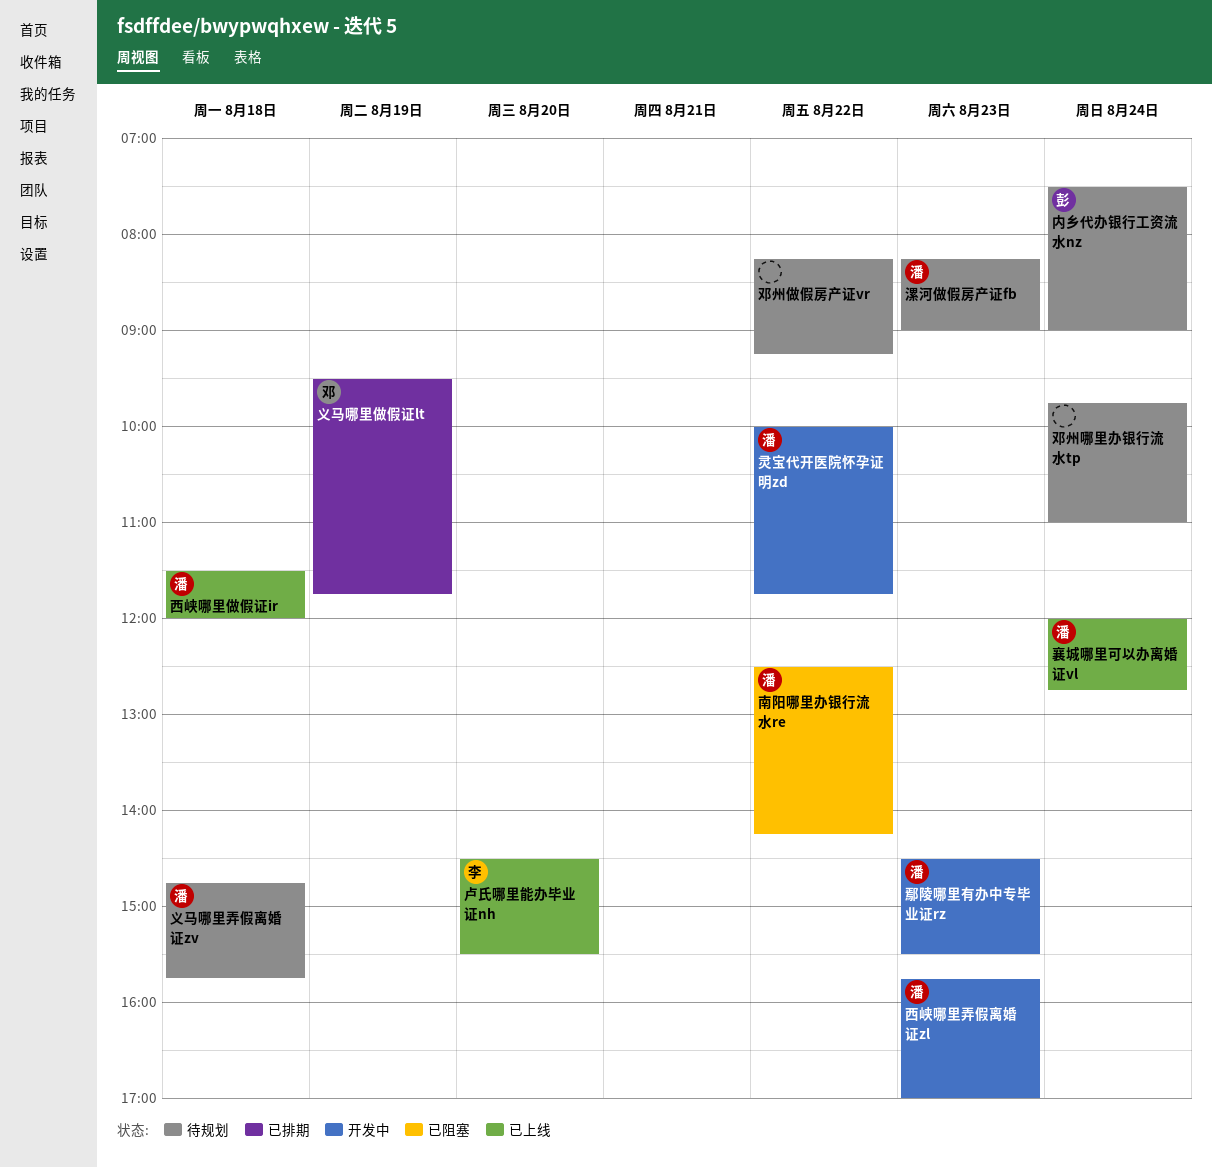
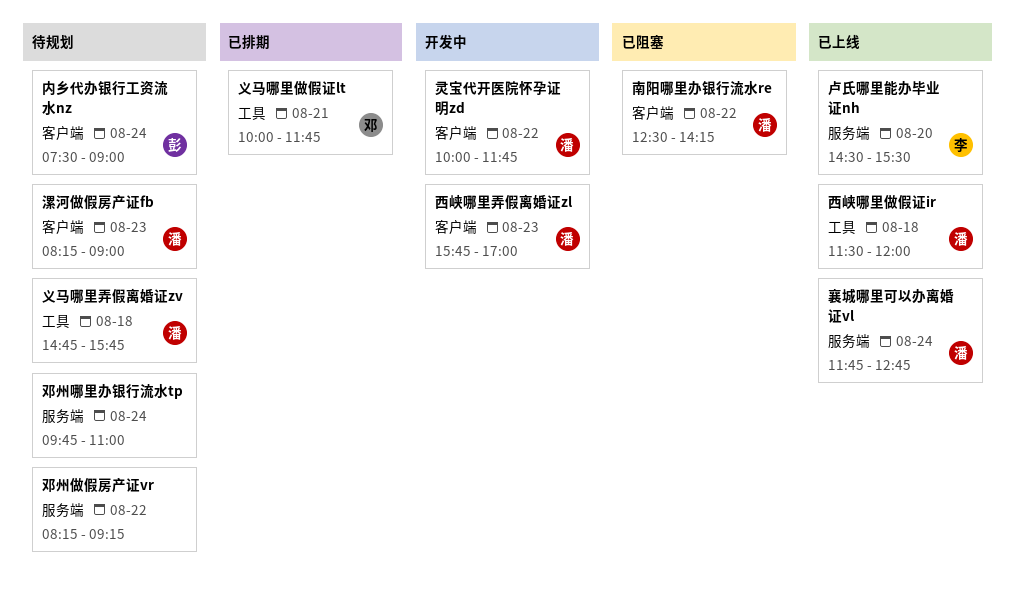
义马哪里做假证lt, day: Aug 19 -> Aug 21
义马哪里做假证lt, begins: 09:30 -> 10:00
襄城哪里可以办离婚证vl, begins: 12:00 -> 11:45
鄢陵哪里有办中专毕业证rz: present -> none

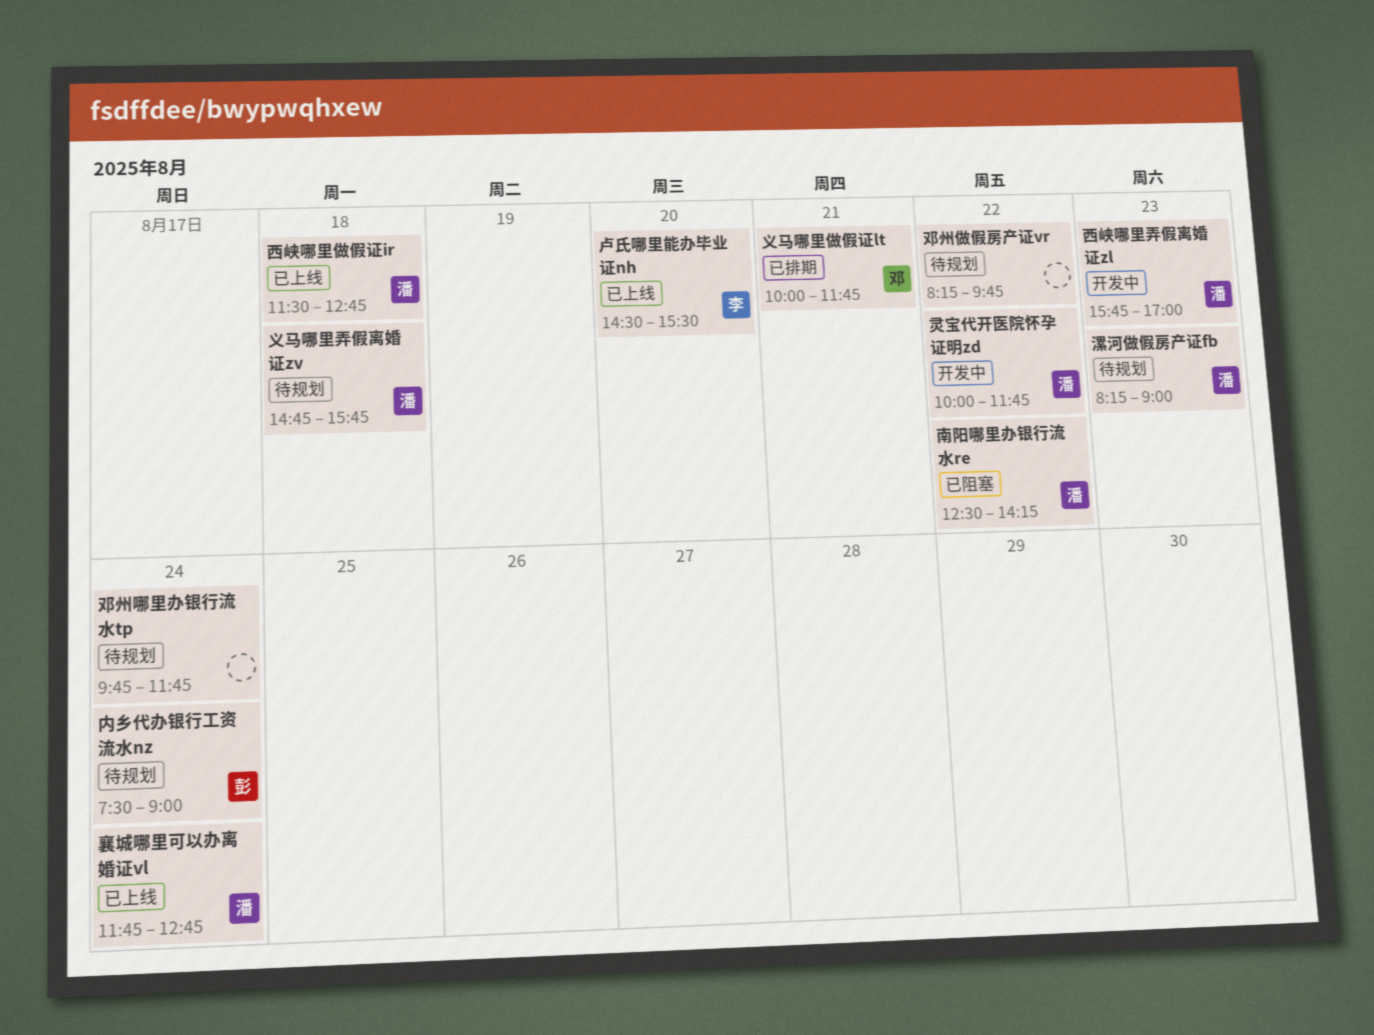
西峡哪里做假证ir, ends: 12:00 -> 12:45
邓州做假房产证vr, ends: 09:15 -> 09:45
邓州哪里办银行流水tp, ends: 11:00 -> 11:45

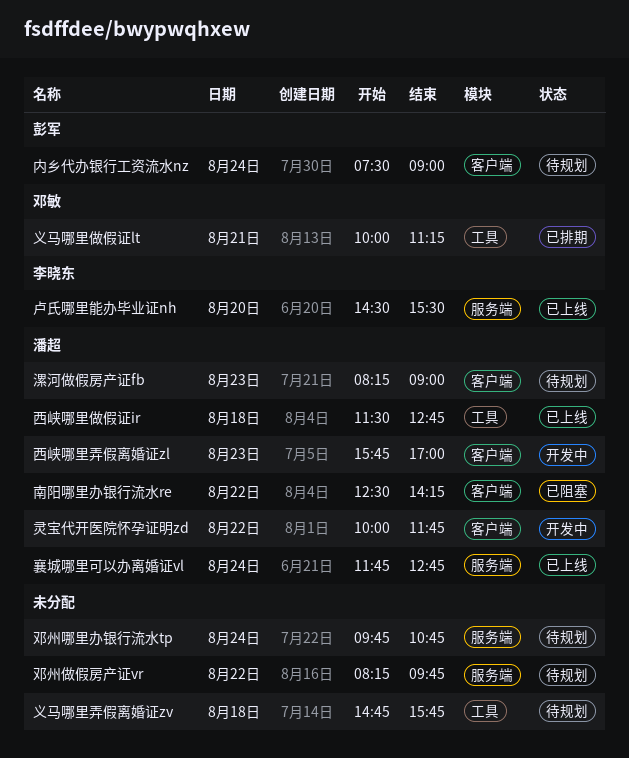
义马哪里做假证lt, ends: 11:45 -> 11:15
义马哪里弄假离婚证zv, owner: 潘超 -> none
邓州哪里办银行流水tp, ends: 11:45 -> 10:45

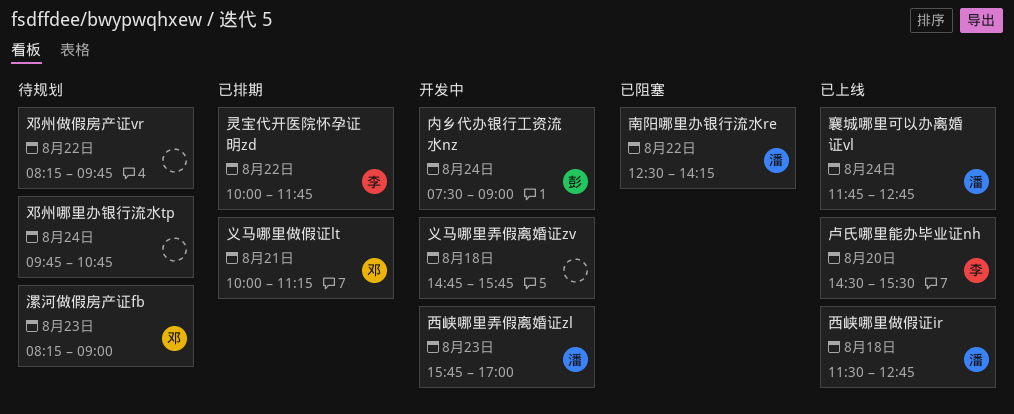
义马哪里弄假离婚证zv, status: 待规划 -> 开发中
内乡代办银行工资流水nz, status: 待规划 -> 开发中
漯河做假房产证fb, owner: 潘超 -> 邓敏
灵宝代开医院怀孕证明zd, status: 开发中 -> 已排期
灵宝代开医院怀孕证明zd, owner: 潘超 -> 李晓东

